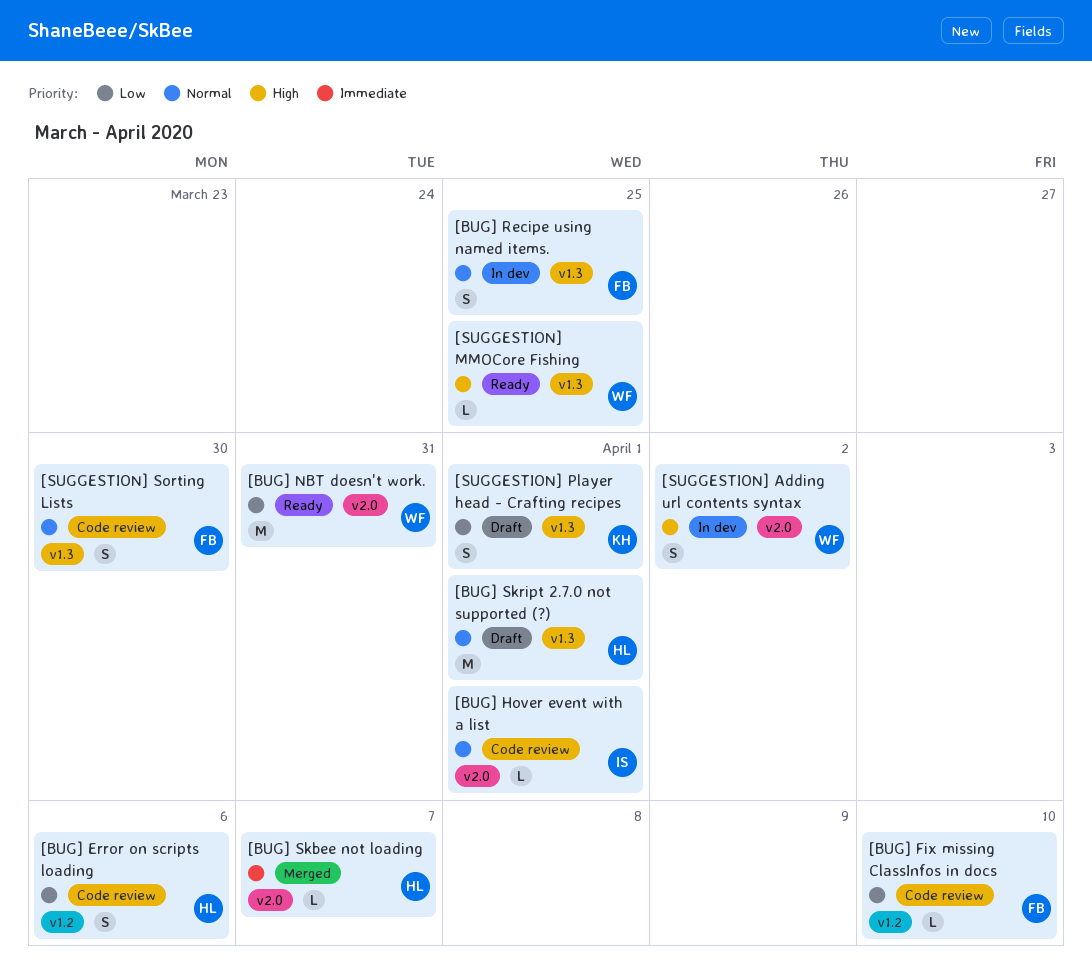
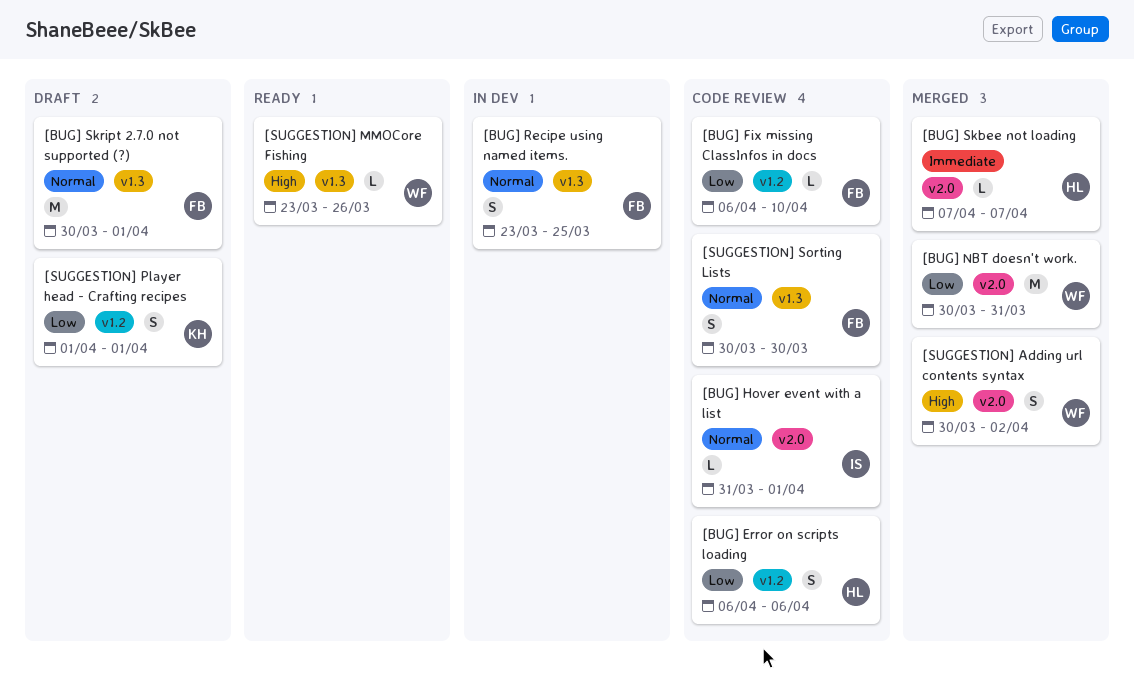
[BUG] NBT doesn't work., status: Ready -> Merged
[BUG] Skript 2.7.0 not supported (?), owner: HL -> FB
[SUGGESTION] Adding url contents syntax, status: In dev -> Merged
[SUGGESTION] MMOCore Fishing, due: Mar 25 -> Mar 26
[SUGGESTION] Player head - Crafting recipes, label: v1.3 -> v1.2

